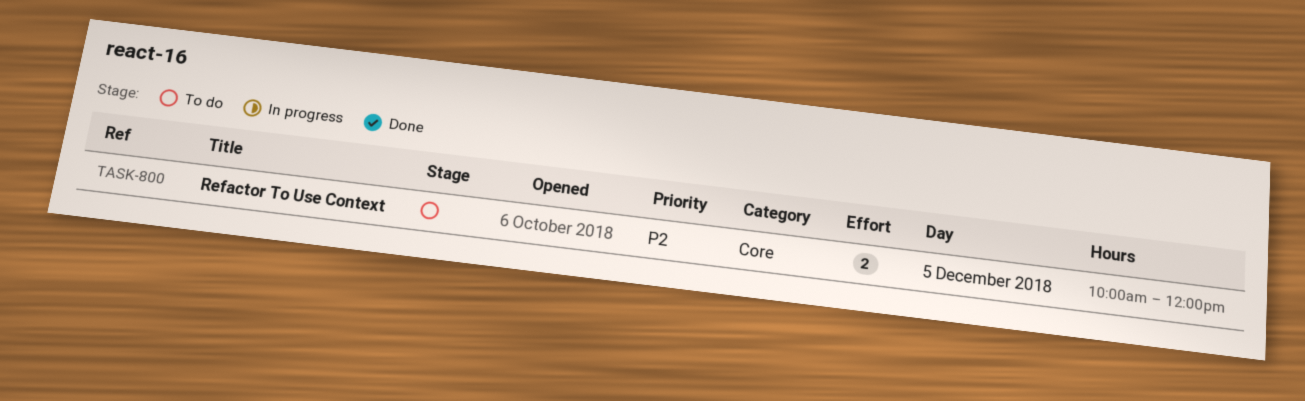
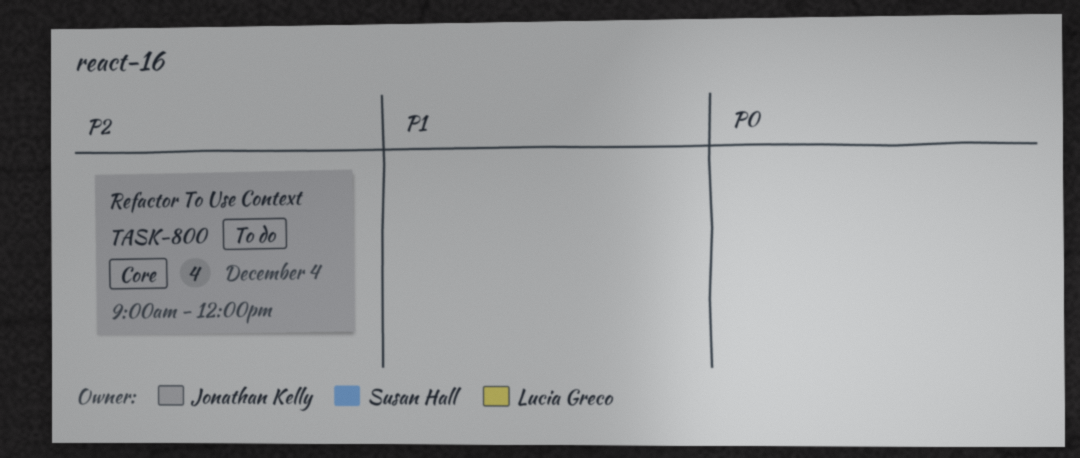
TASK-800, estimate: 2 -> 4
TASK-800, day: Dec 5 -> Dec 4
TASK-800, begins: 10:00 -> 09:00

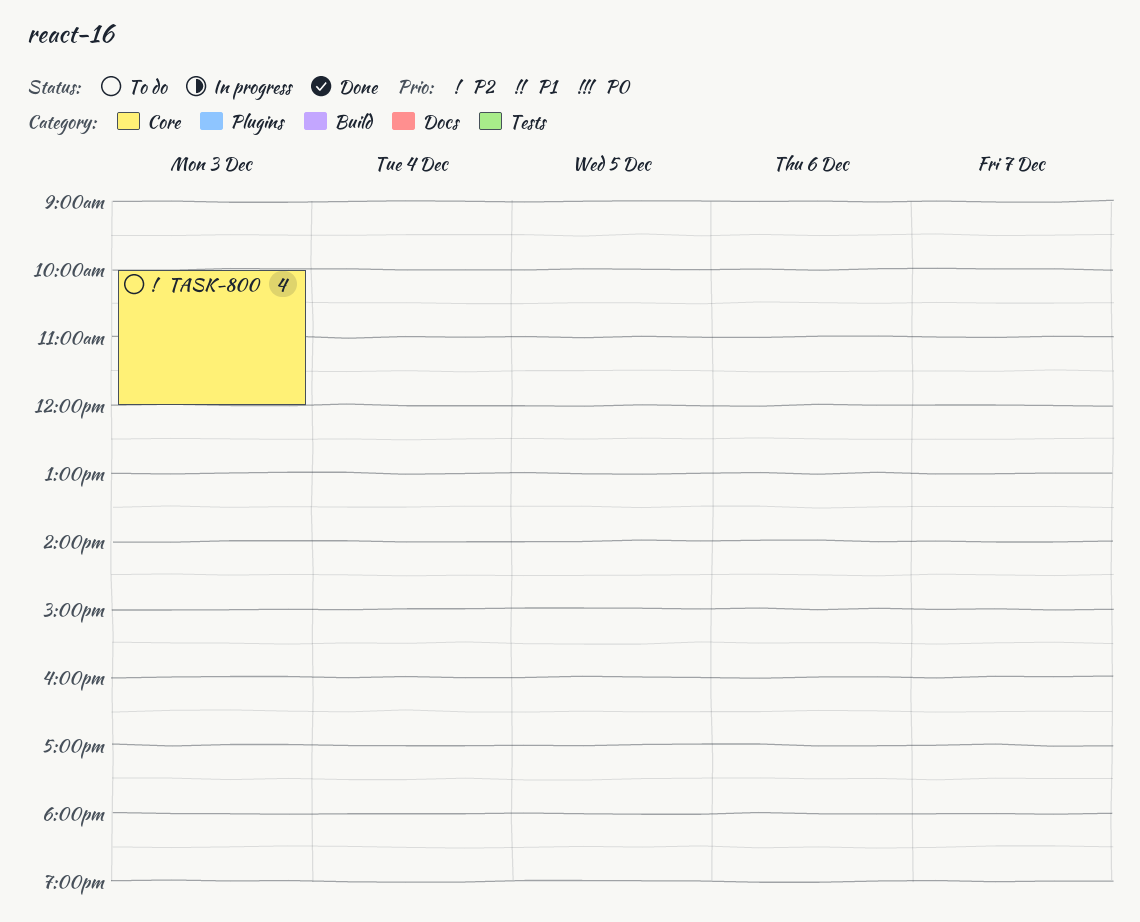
TASK-800, day: Dec 4 -> Dec 3
TASK-800, begins: 09:00 -> 10:00

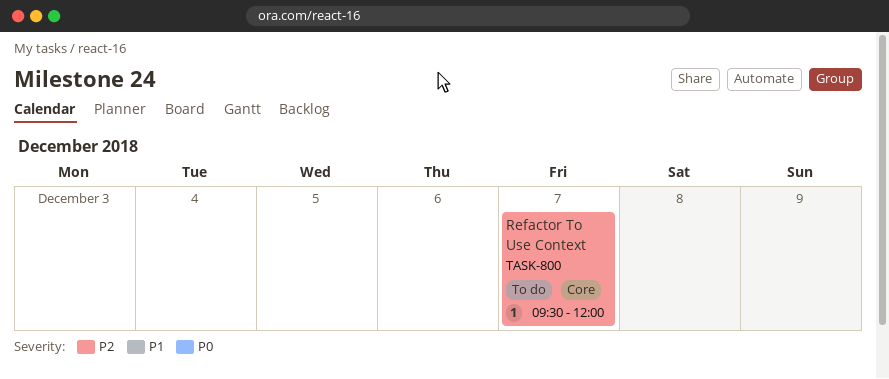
TASK-800, estimate: 4 -> 1
TASK-800, day: Dec 3 -> Dec 7
TASK-800, begins: 10:00 -> 09:30

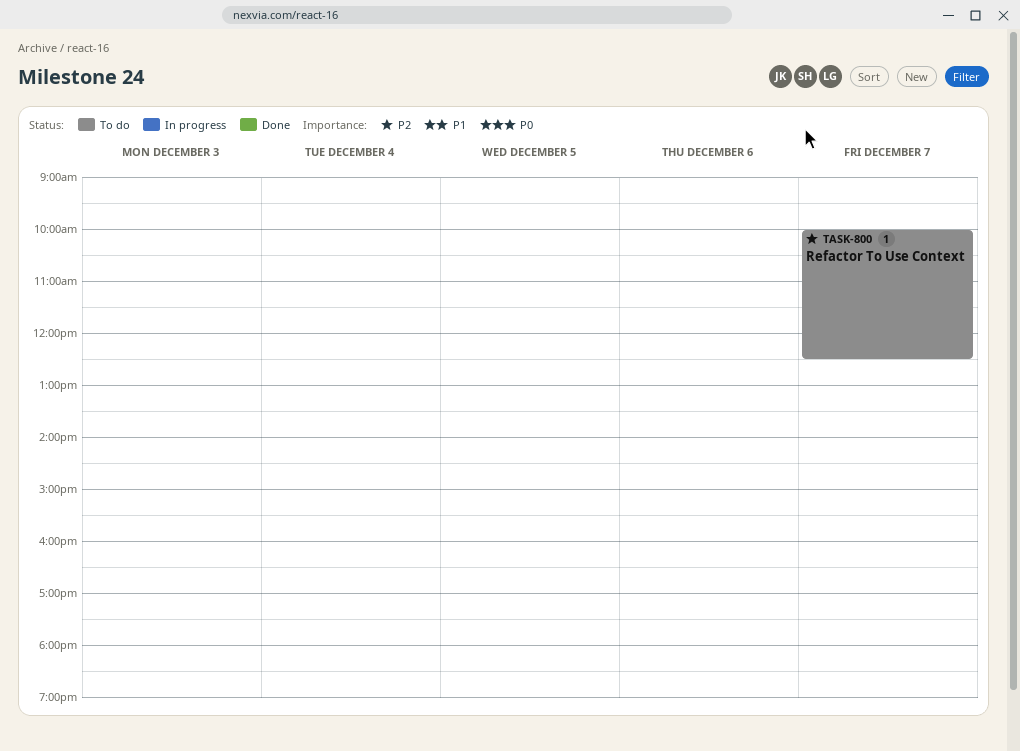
TASK-800, begins: 09:30 -> 10:00
TASK-800, ends: 12:00 -> 12:30

